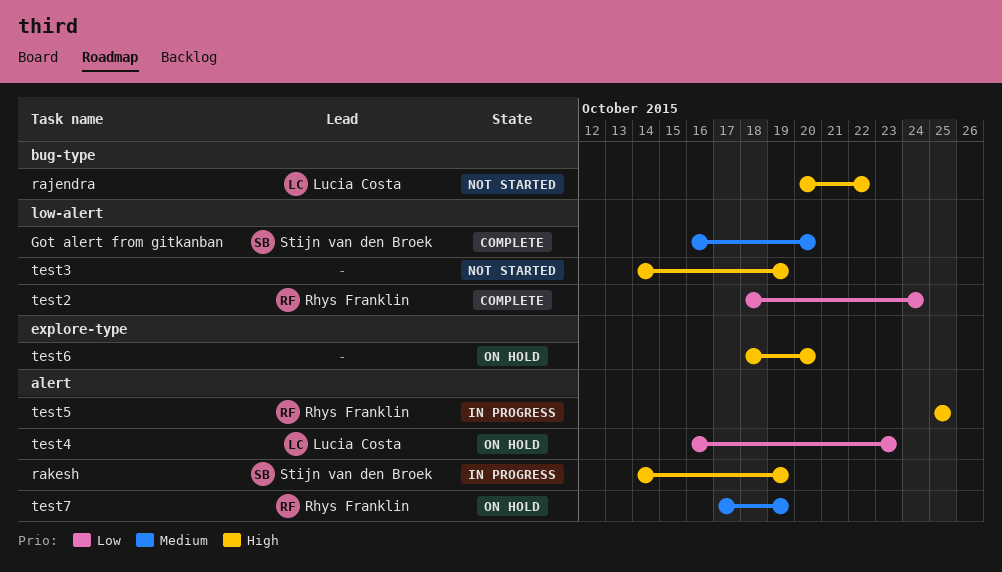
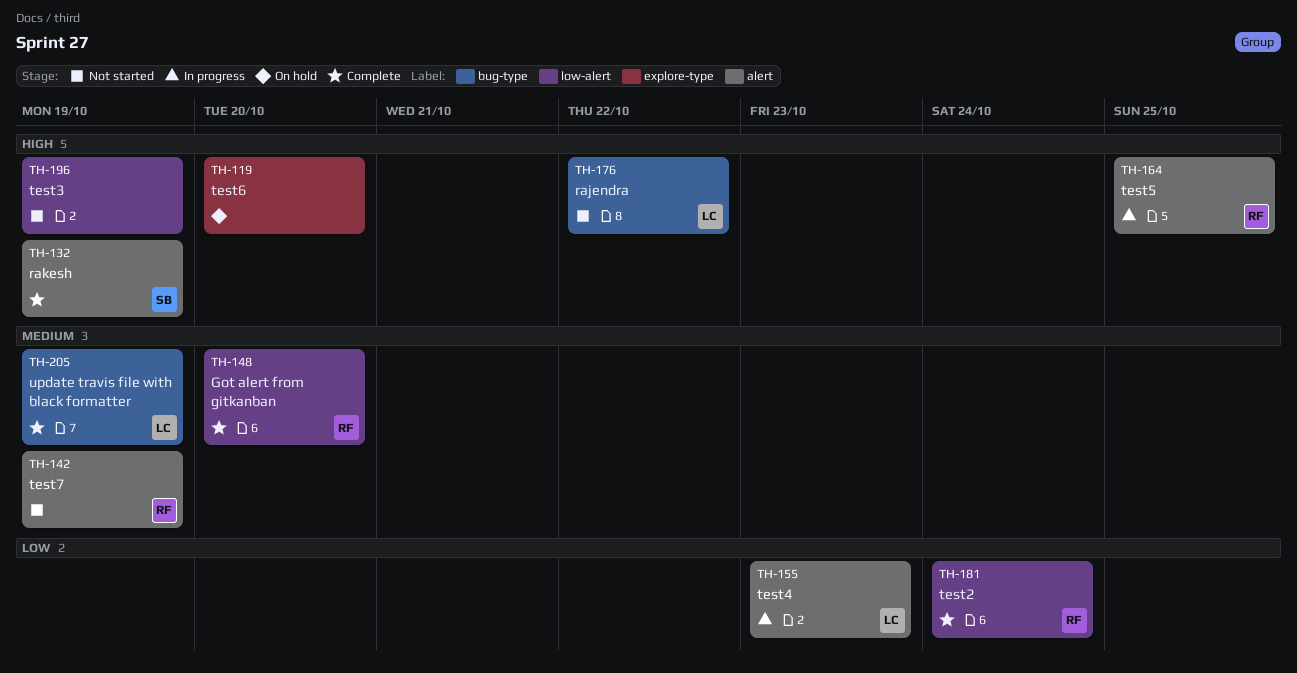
Got alert from gitkanban, owner: Stijn van den Broek -> Rhys Franklin
rakesh, status: In progress -> Complete
test4, status: On hold -> In progress
test7, status: On hold -> Not started
update travis file with black formatter: none -> present

